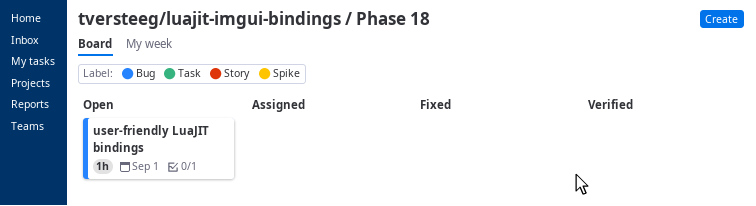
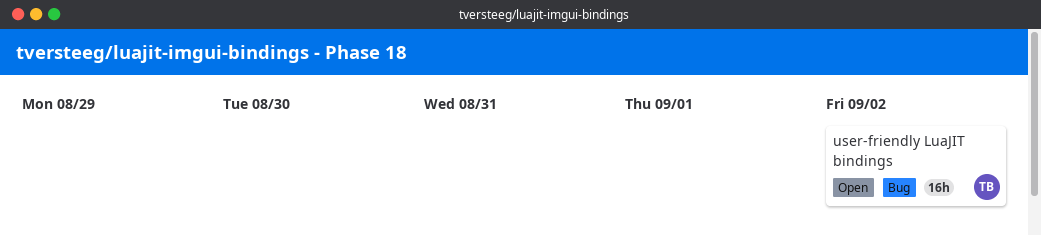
user-friendly LuaJIT bindings, estimate: 1h -> 16h
user-friendly LuaJIT bindings, due: Sep 1 -> Sep 2

